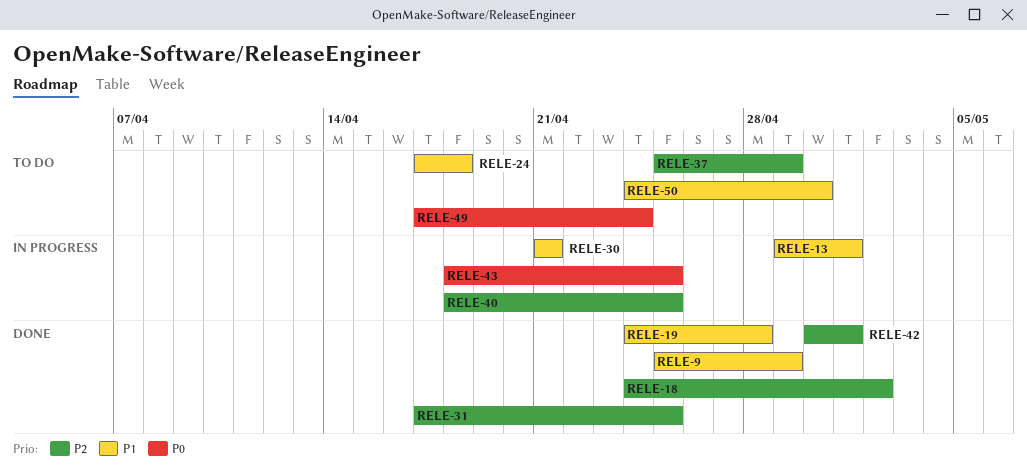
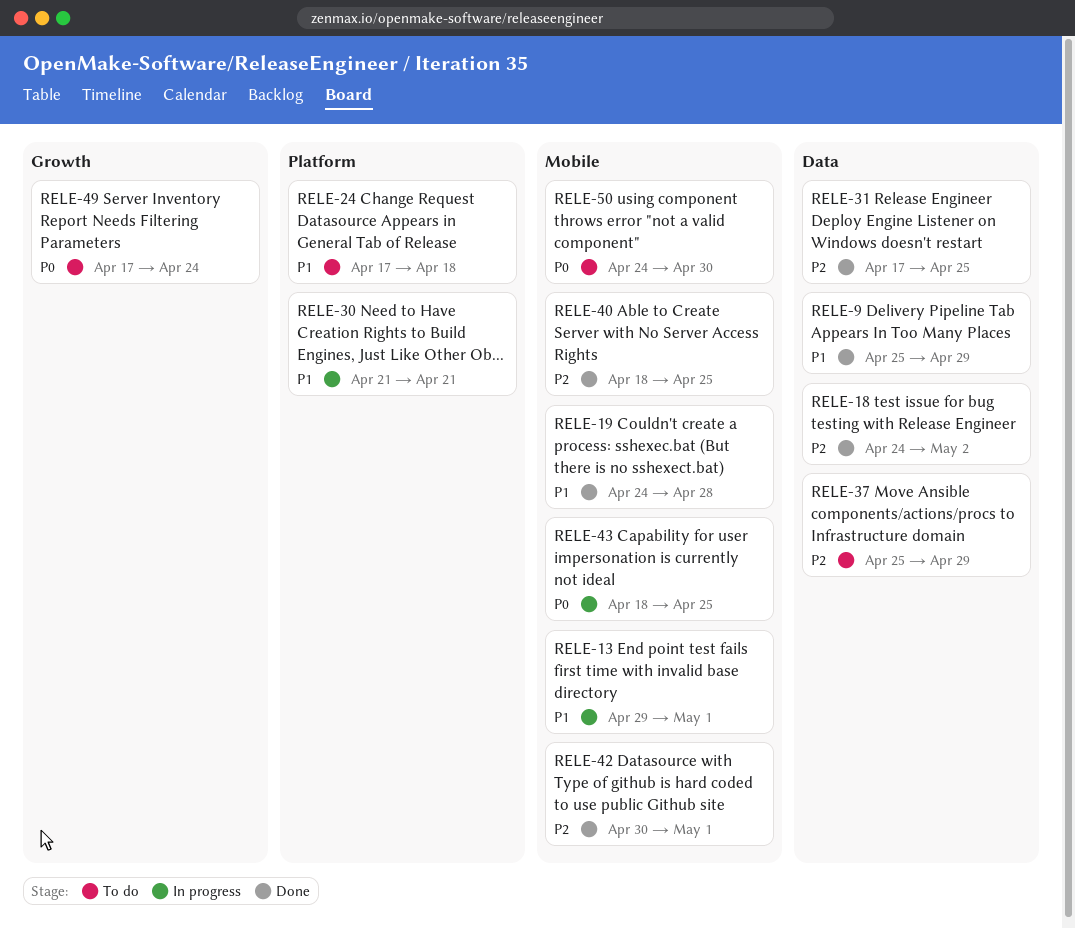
RELE-40, status: In progress -> Done
RELE-50, priority: P1 -> P0

